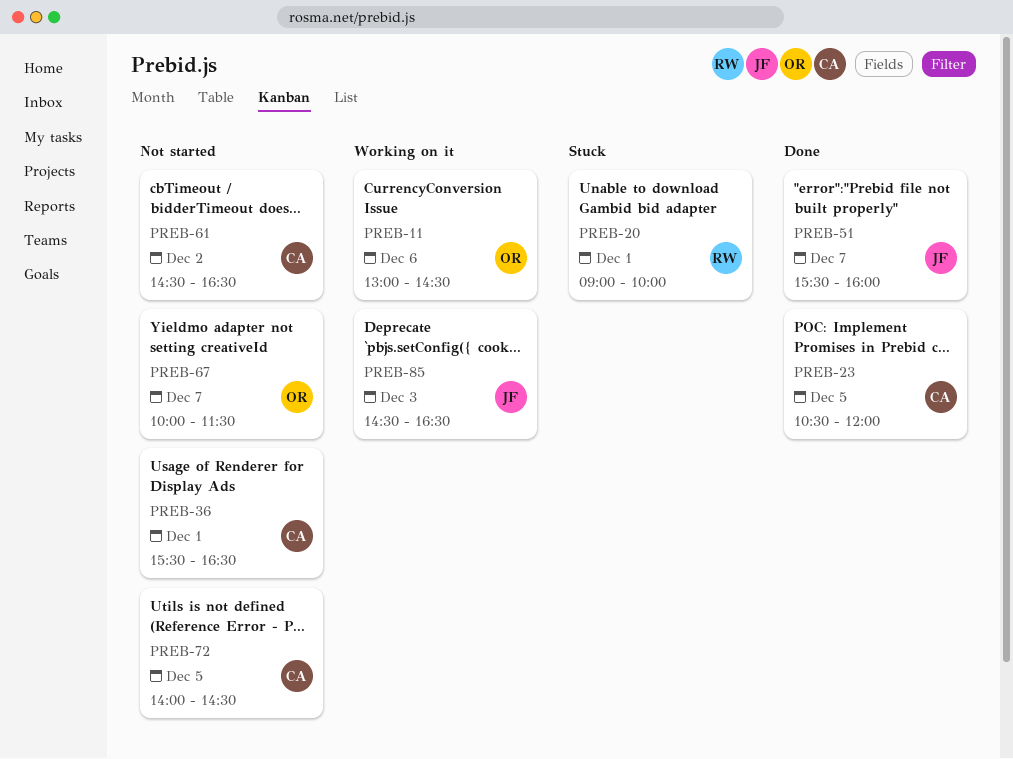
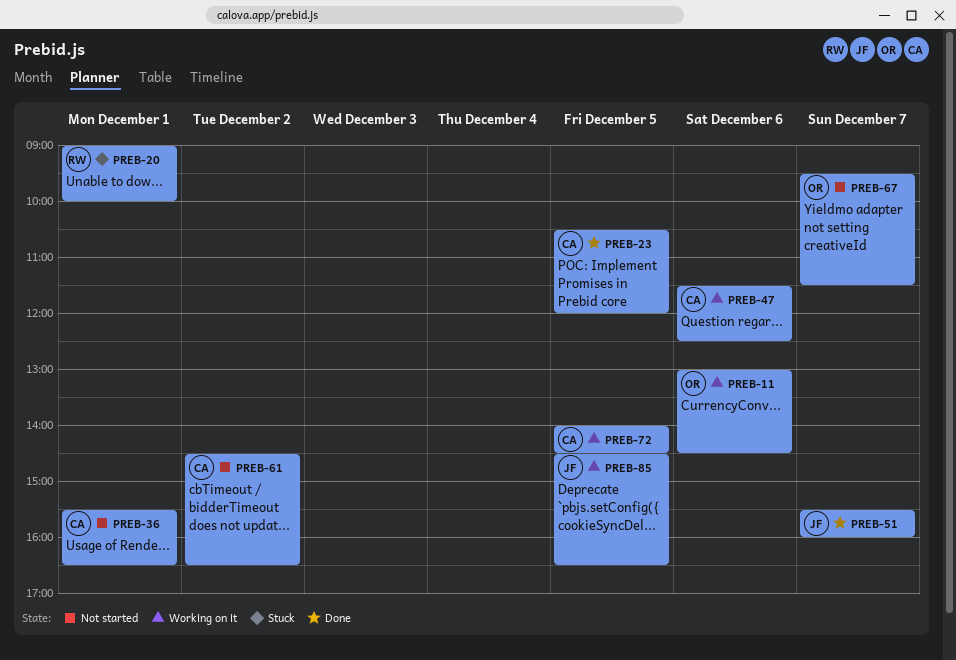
PREB-47: none -> present
PREB-67, begins: 10:00 -> 09:30
PREB-72, status: Not started -> Working on it
PREB-85, day: Dec 3 -> Dec 5

